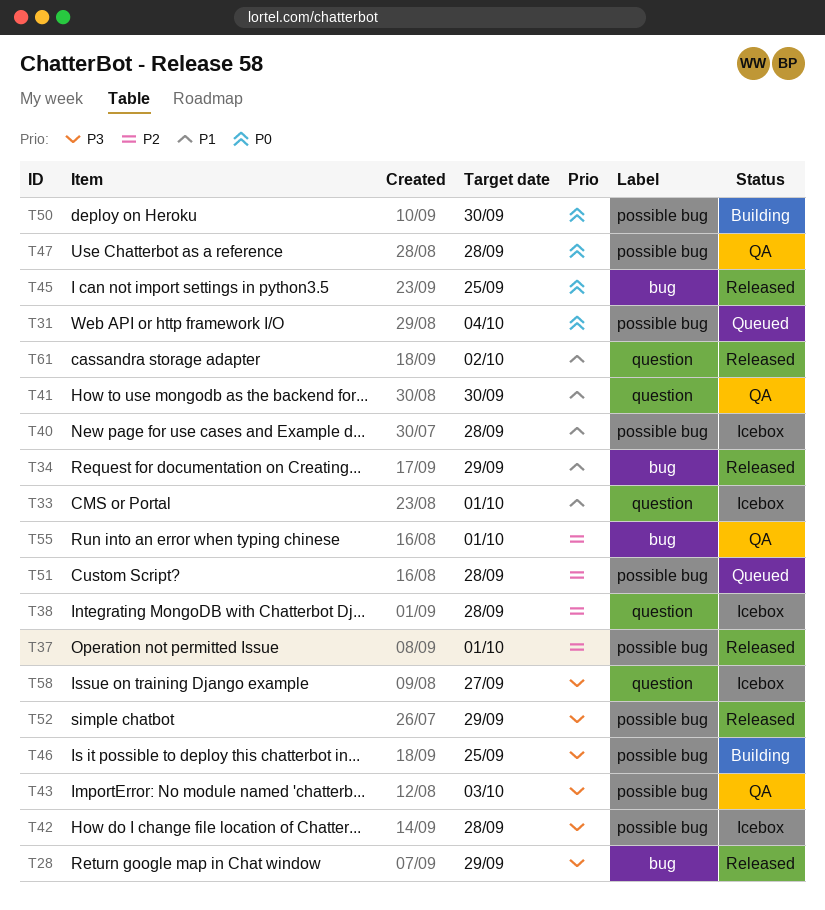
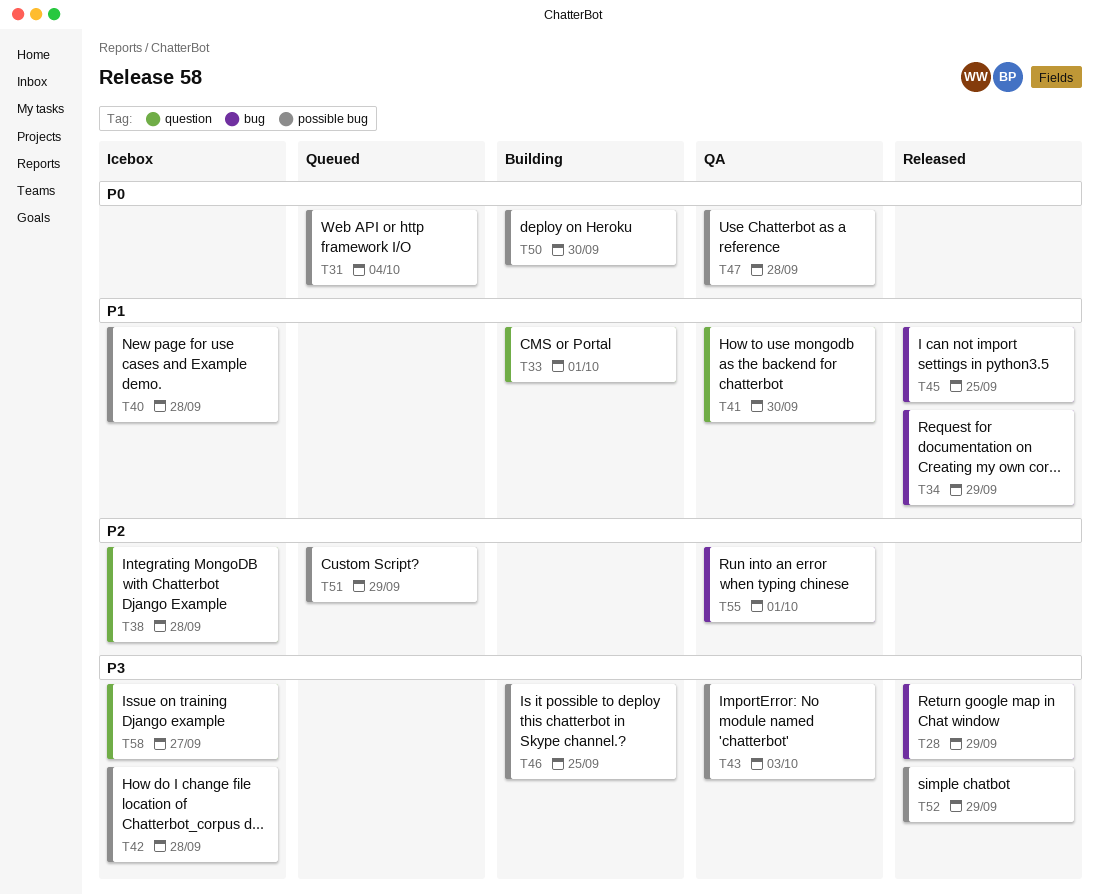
T33, status: Icebox -> Building
T37: present -> none
T45, priority: P0 -> P1
T51, due: Sep 28 -> Sep 29
T61: present -> none

